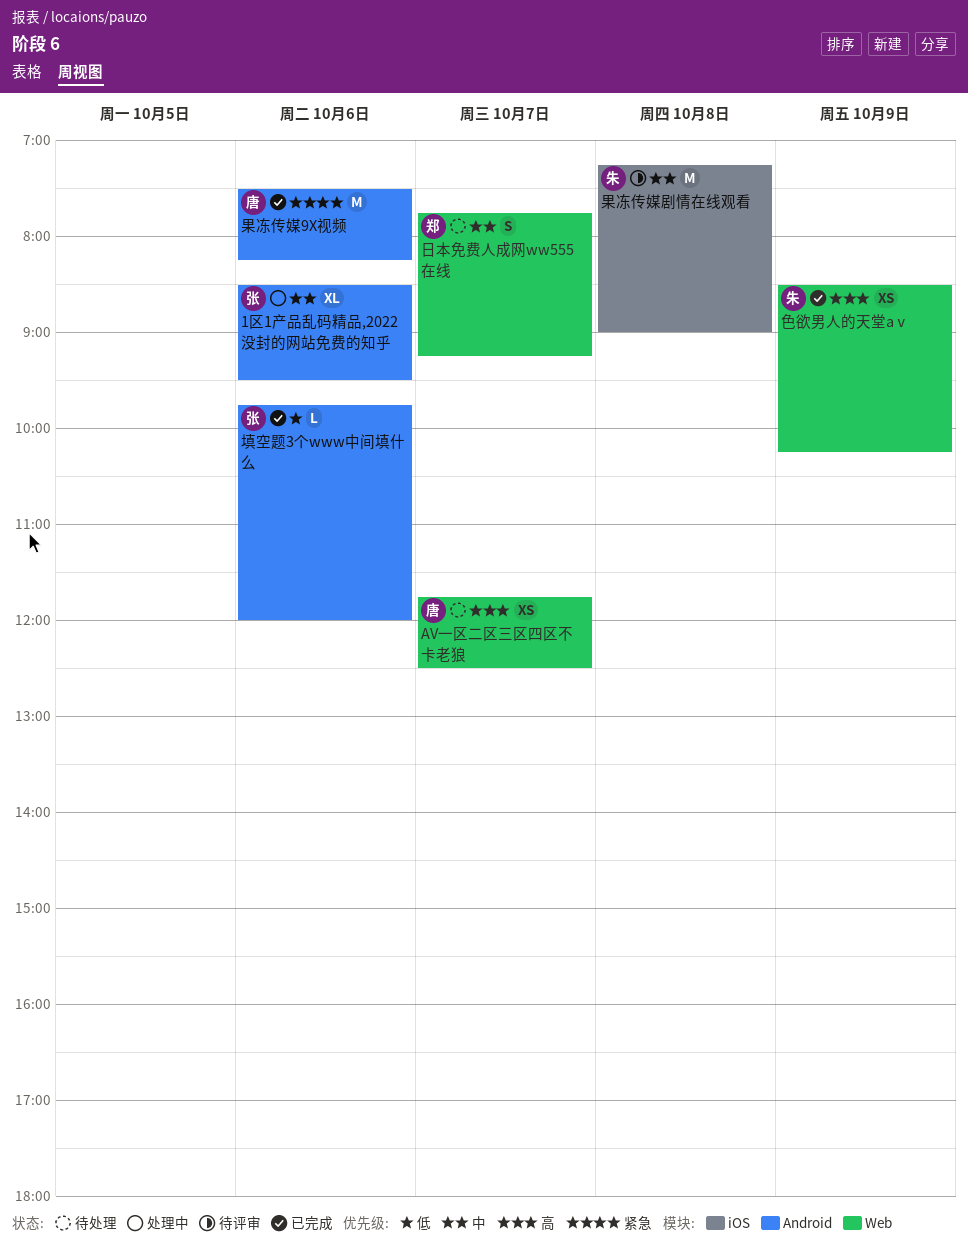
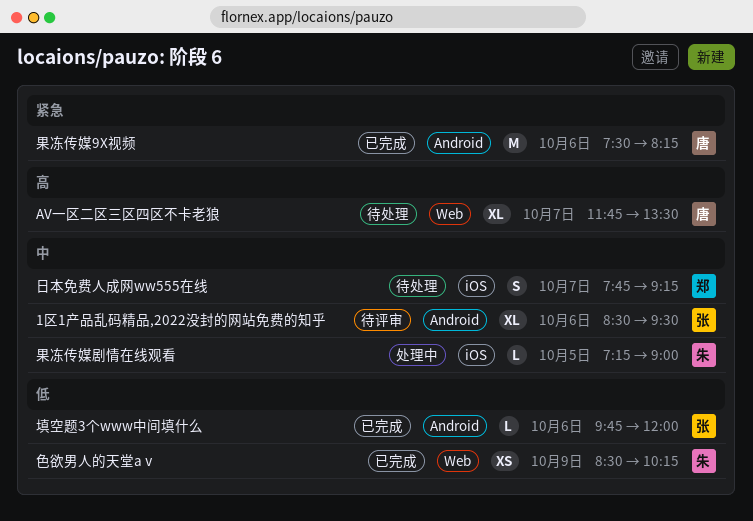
1区1产品乱码精品,2022没封的网站免费的知乎, status: 处理中 -> 待评审
AV一区二区三区四区不卡老狼, estimate: XS -> XL
AV一区二区三区四区不卡老狼, ends: 12:30 -> 13:30
日本免费人成网ww555在线, label: Web -> iOS
果冻传媒剧情在线观看, status: 待评审 -> 处理中
果冻传媒剧情在线观看, estimate: M -> L
果冻传媒剧情在线观看, day: Oct 8 -> Oct 5
色欲男人的天堂aⅴ, priority: 高 -> 低

